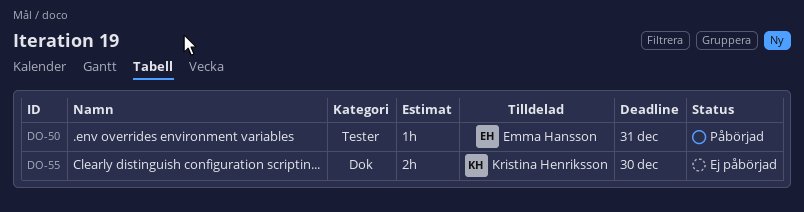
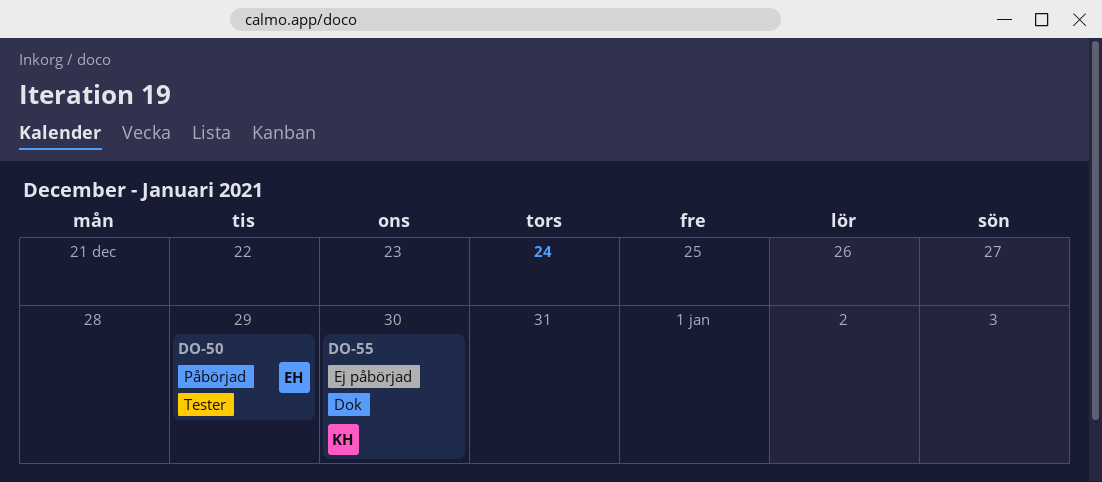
DO-50, due: Dec 31 -> Dec 29

